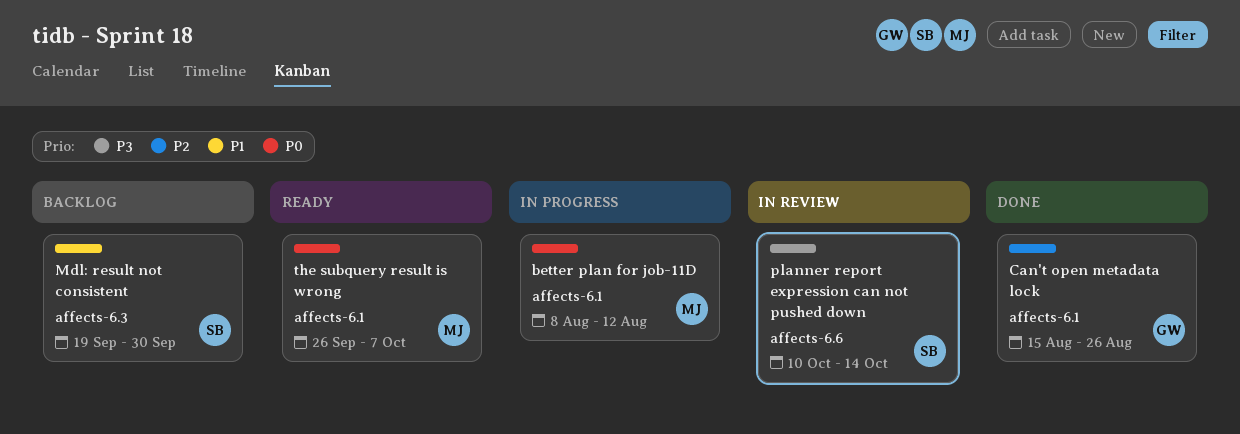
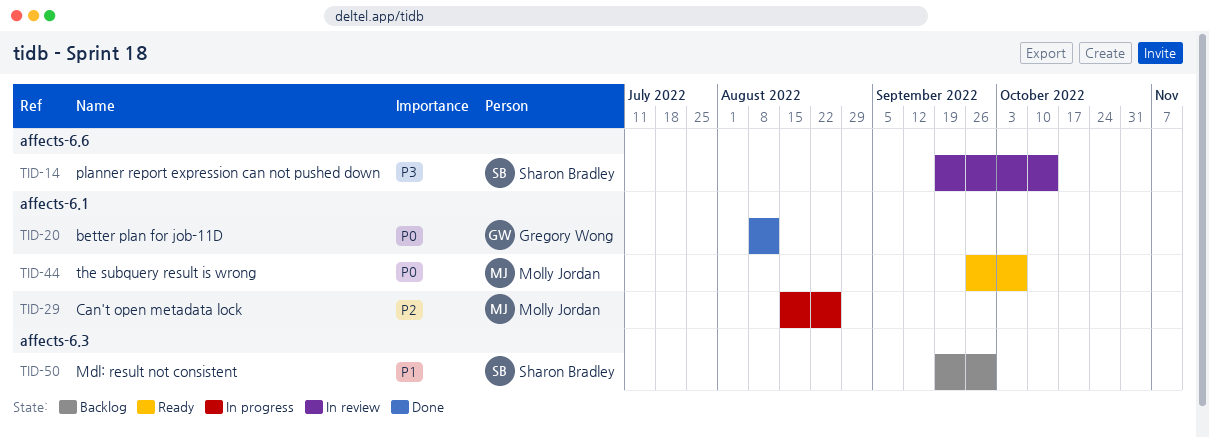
better plan for job-11D, status: In progress -> Done
better plan for job-11D, owner: Molly Jordan -> Gregory Wong
Can't open metadata lock, status: Done -> In progress
Can't open metadata lock, owner: Gregory Wong -> Molly Jordan
planner report expression can not pushed down, start: Oct 10 -> Sep 19

